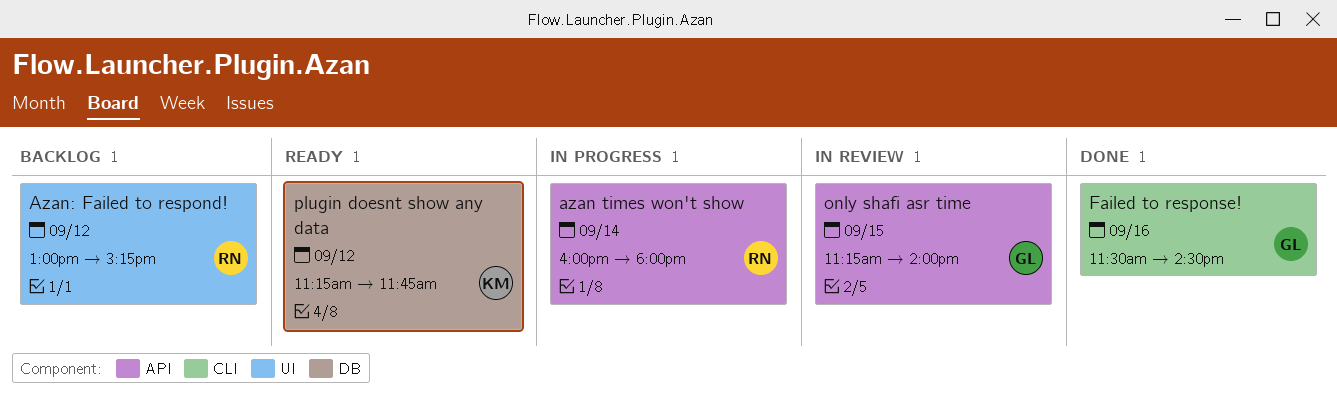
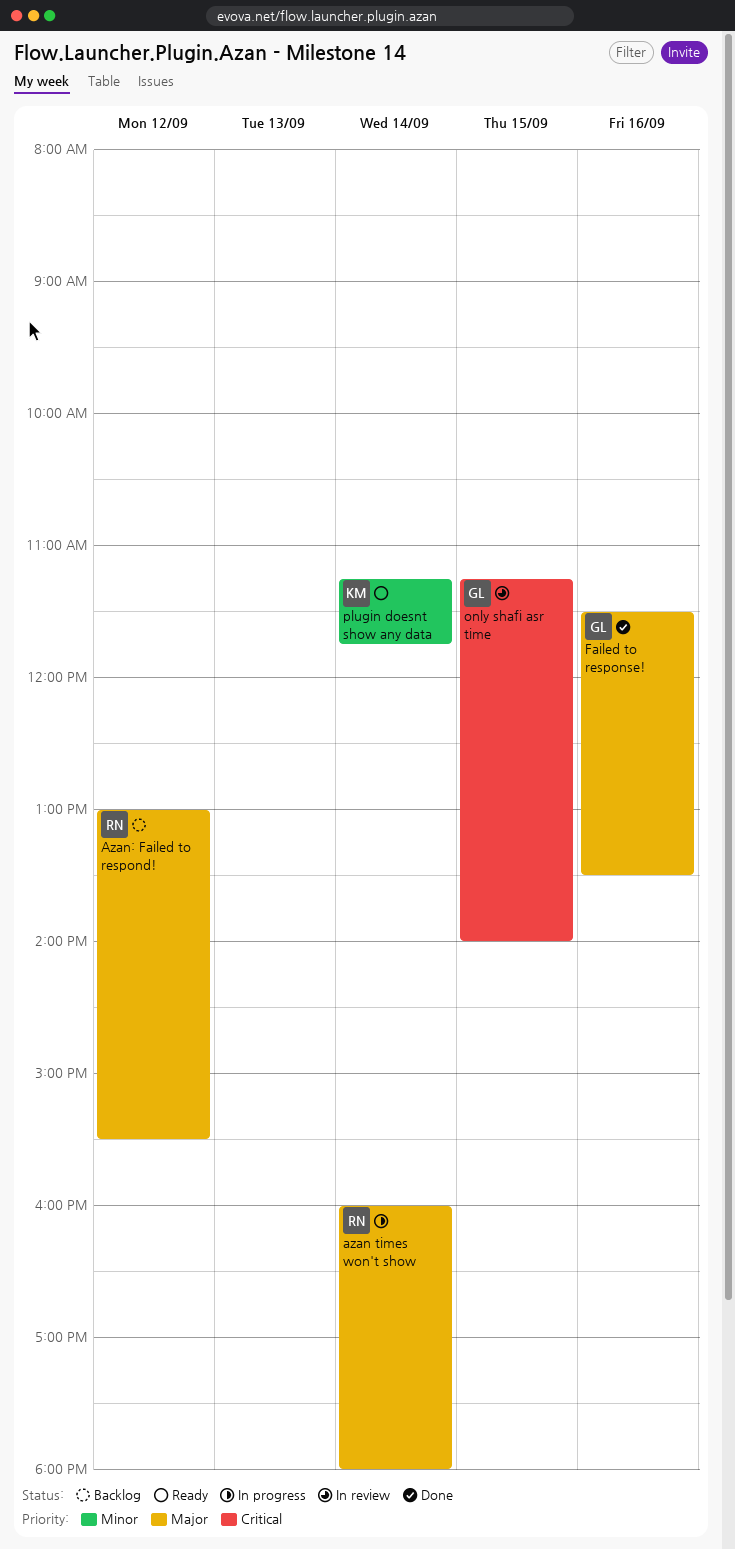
Azan: Failed to respond!, ends: 15:15 -> 15:30
Failed to response!, ends: 14:30 -> 13:30
plugin doesnt show any data, day: Sep 12 -> Sep 14

